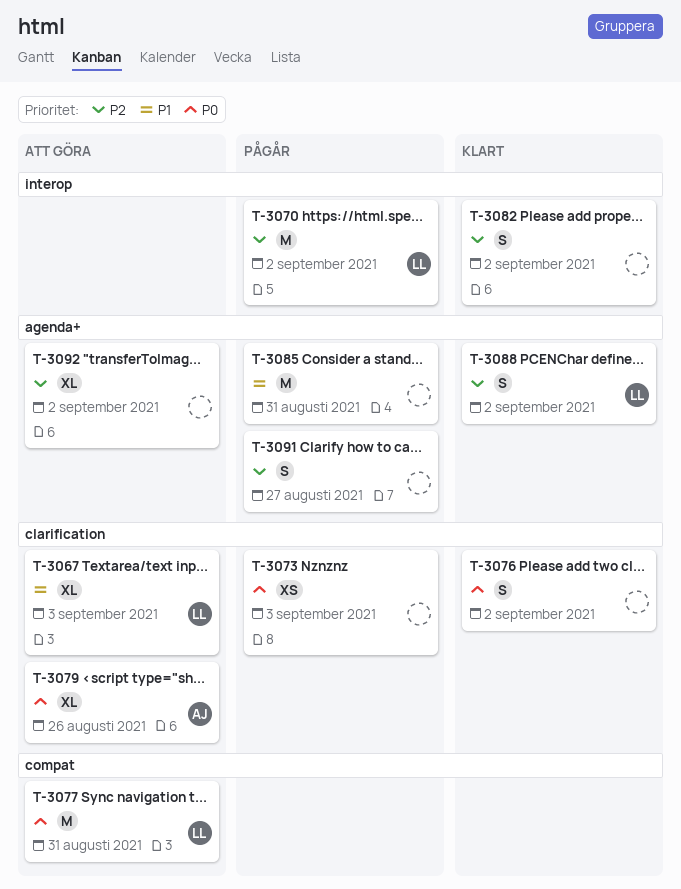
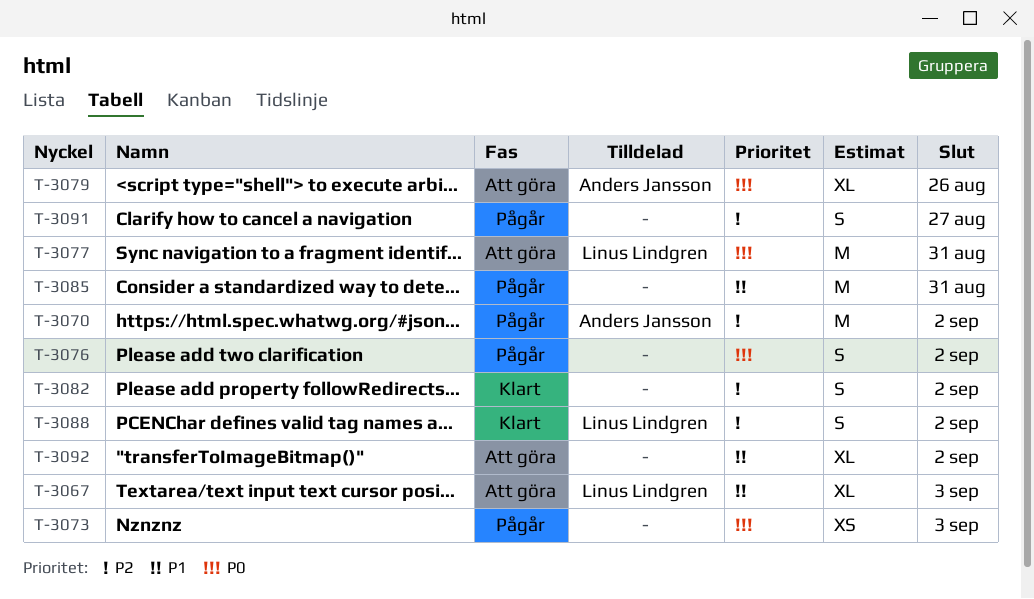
T-3070, owner: Linus Lindgren -> Anders Jansson
T-3076, status: Klart -> Pågår
T-3092, priority: P2 -> P1

